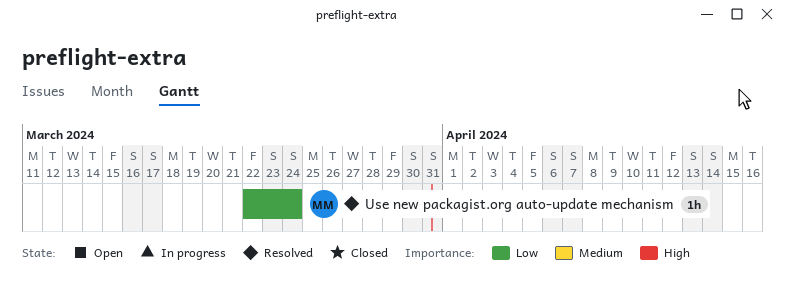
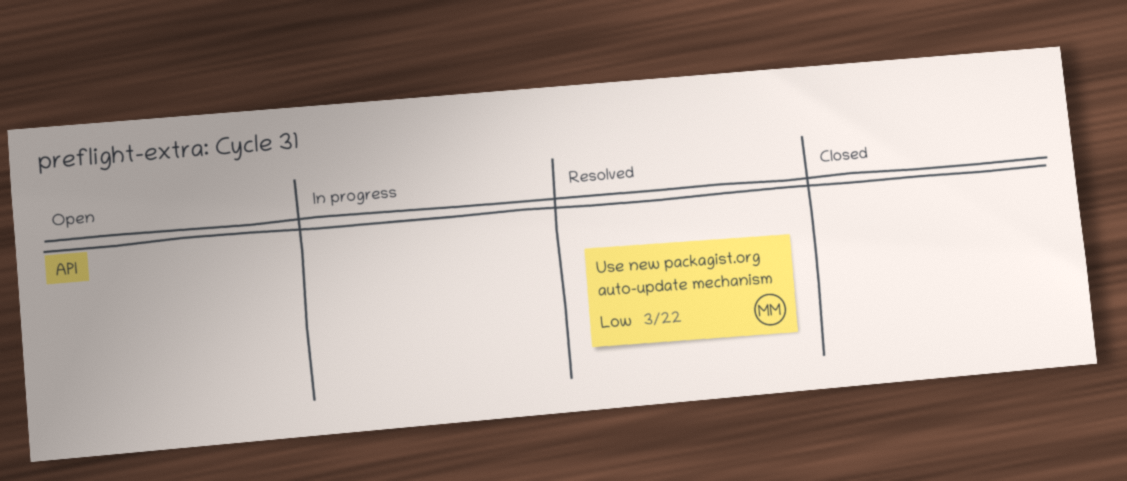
Use new packagist.org auto-update mechanism, due: Mar 24 -> Mar 22

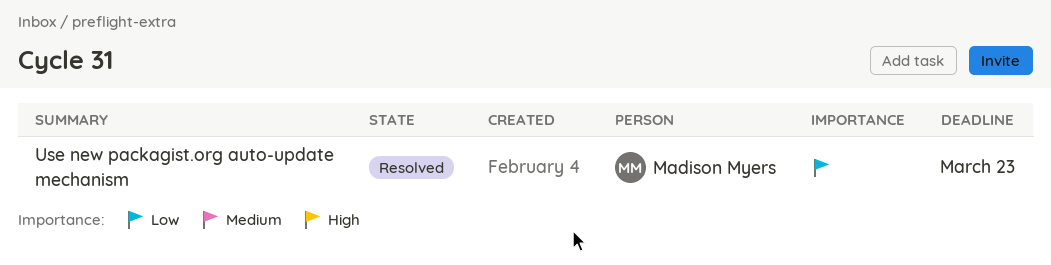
Use new packagist.org auto-update mechanism, due: Mar 22 -> Mar 23

